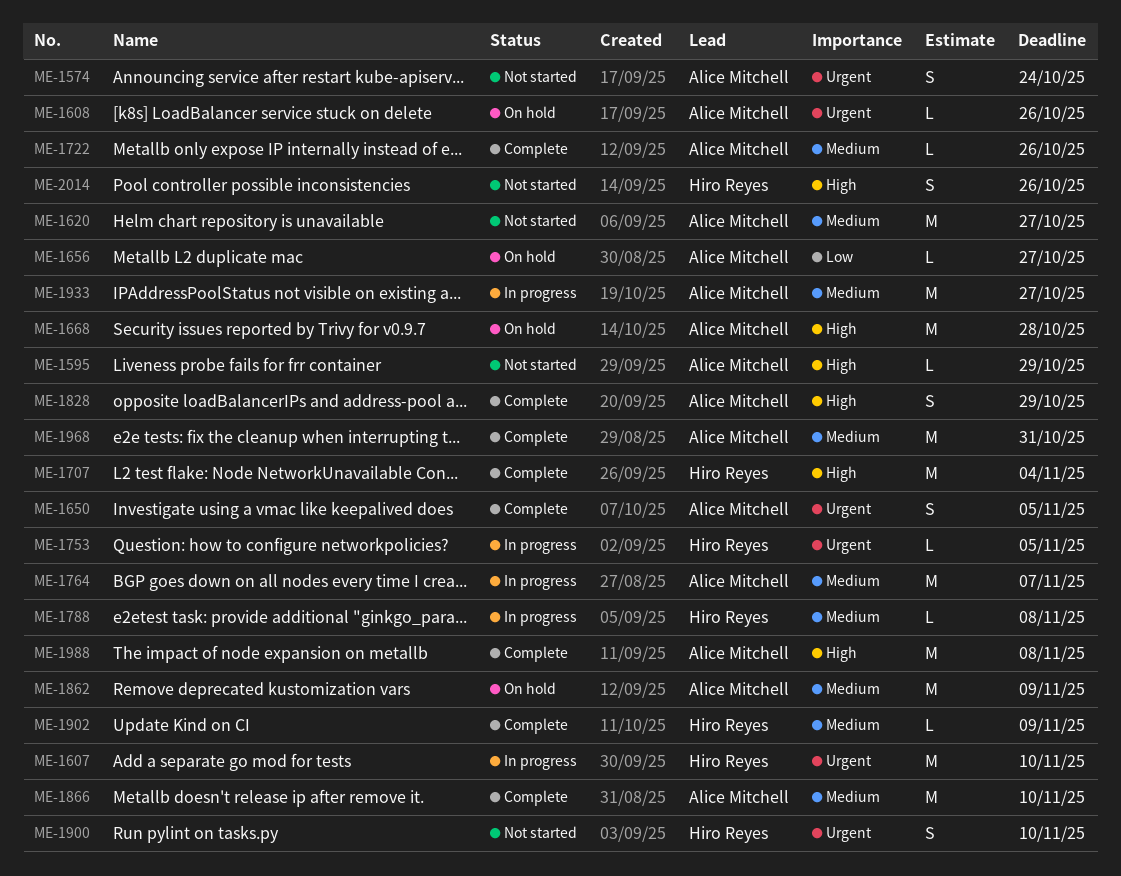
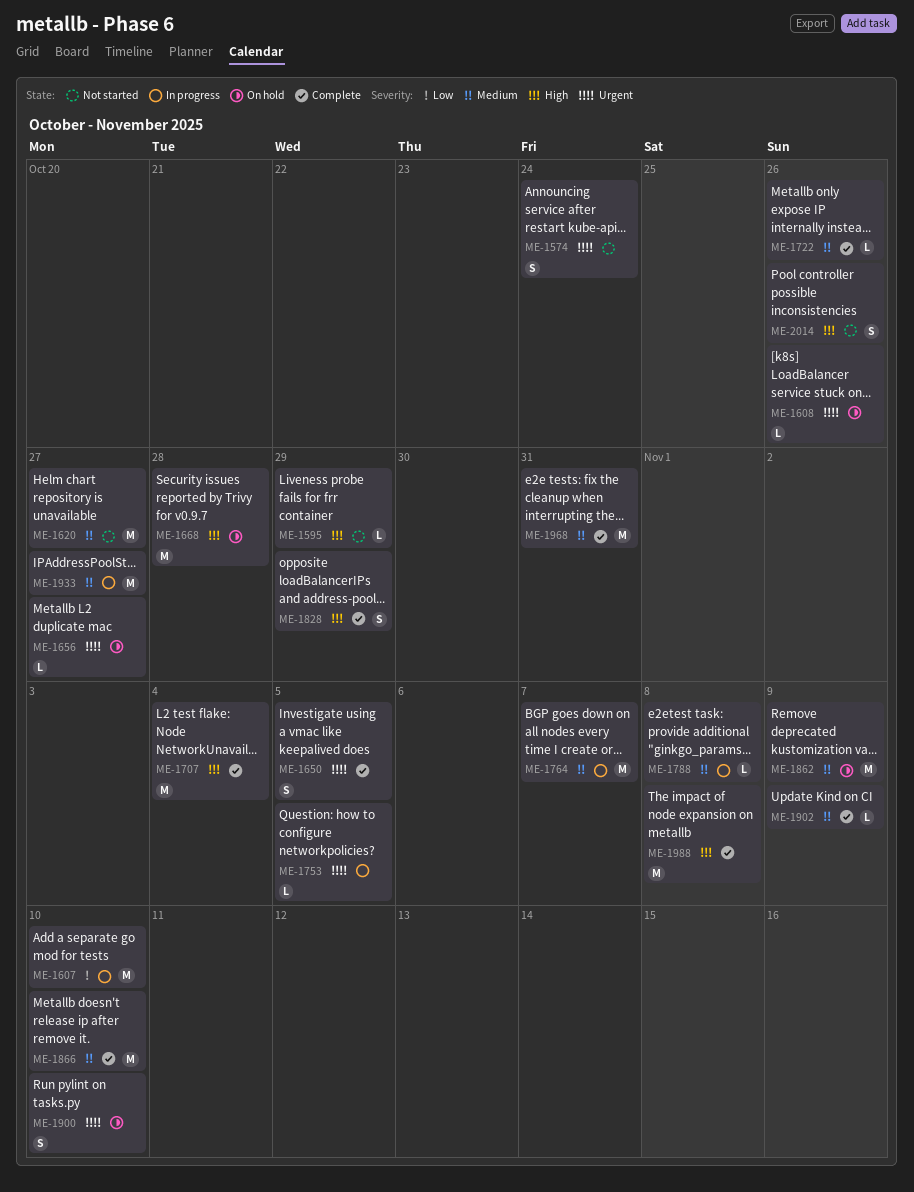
ME-1607, priority: Urgent -> Low
ME-1656, priority: Low -> Urgent
ME-1900, status: Not started -> On hold

